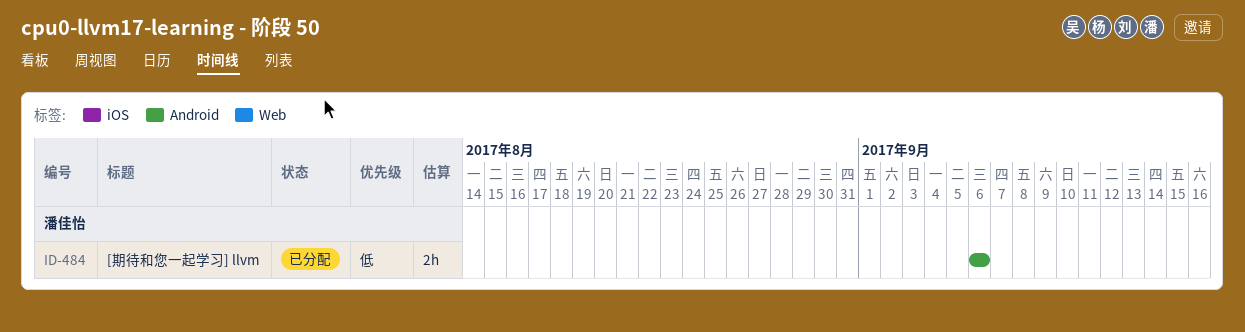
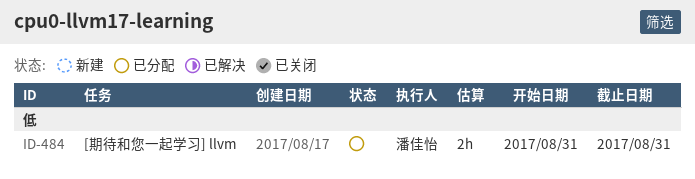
ID-484, start: Sep 6 -> Aug 31
ID-484, due: Sep 6 -> Aug 31

